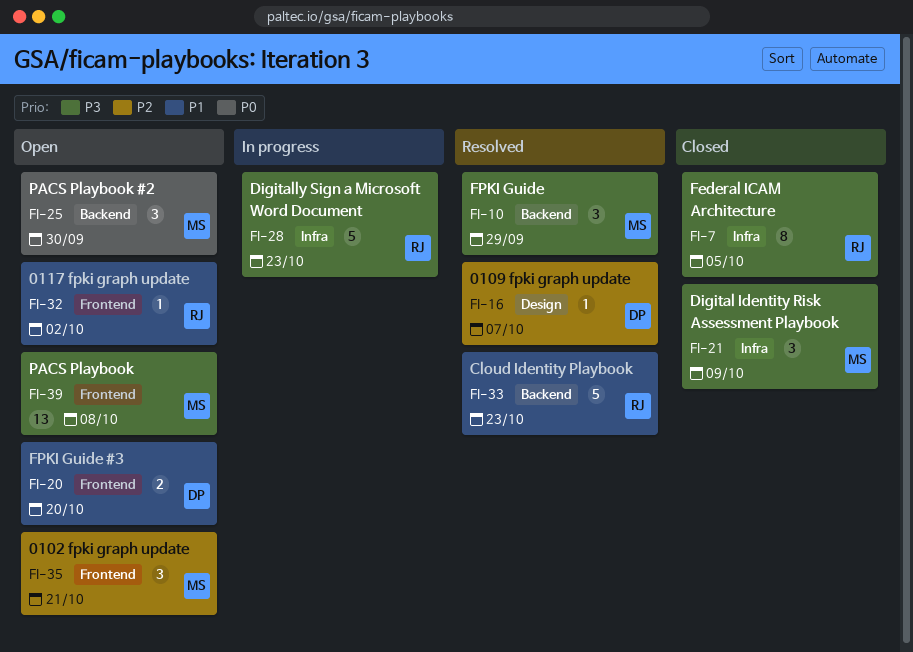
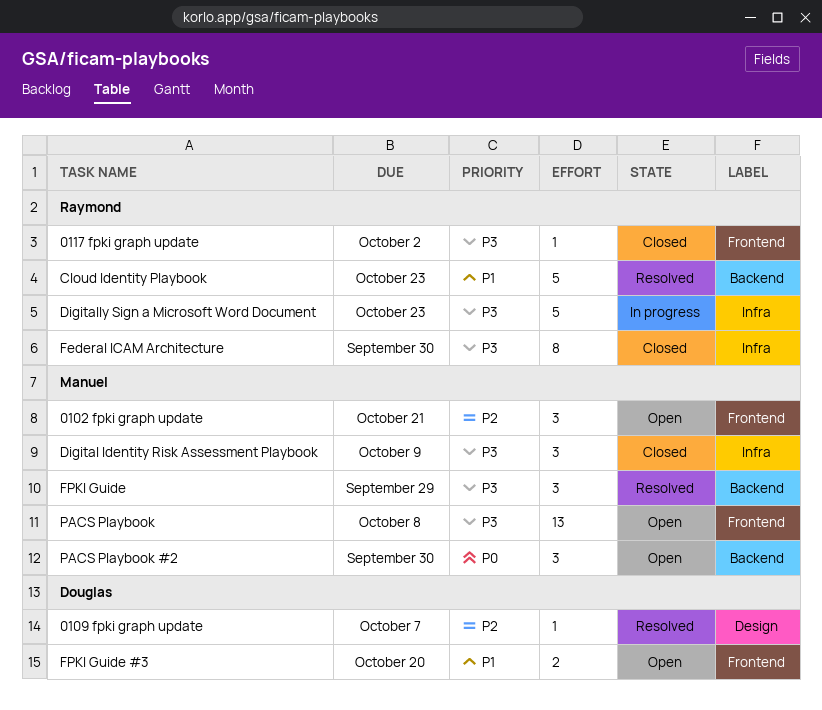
0117 fpki graph update, status: Open -> Closed
0117 fpki graph update, priority: P1 -> P3
Federal ICAM Architecture, due: Oct 5 -> Sep 30

